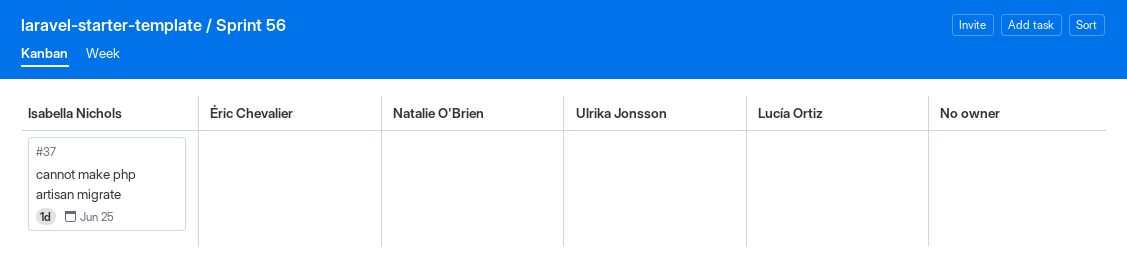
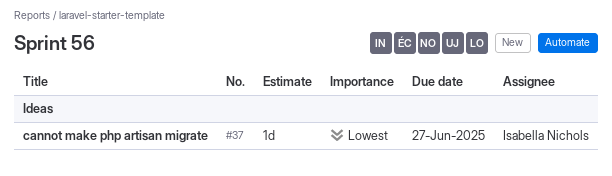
#37, due: Jun 25 -> Jun 27

